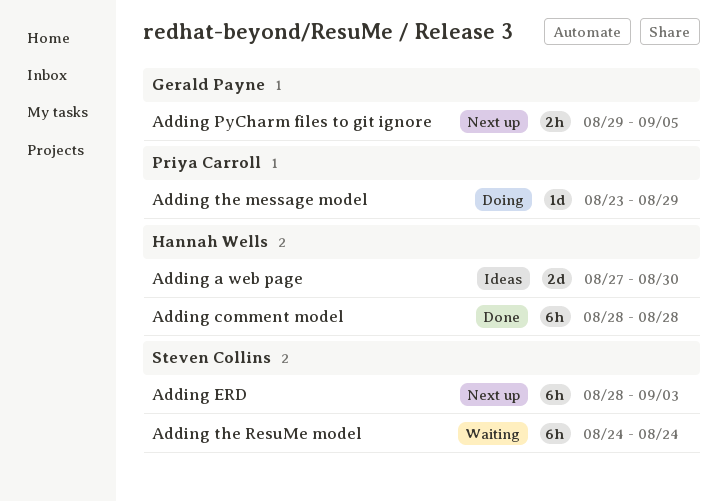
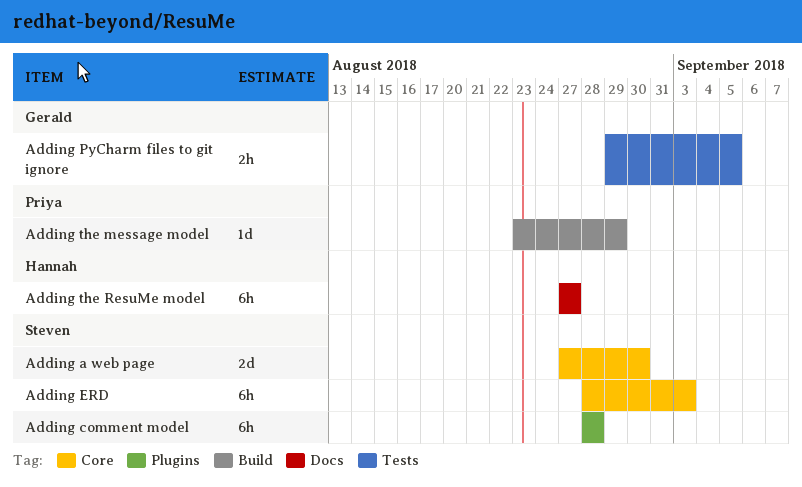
Adding a web page, owner: Hannah Wells -> Steven Collins
Adding comment model, owner: Hannah Wells -> Steven Collins
Adding the ResuMe model, owner: Steven Collins -> Hannah Wells
Adding the ResuMe model, start: Aug 24 -> Aug 27
Adding the ResuMe model, due: Aug 24 -> Aug 27

